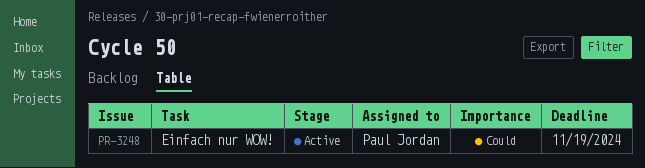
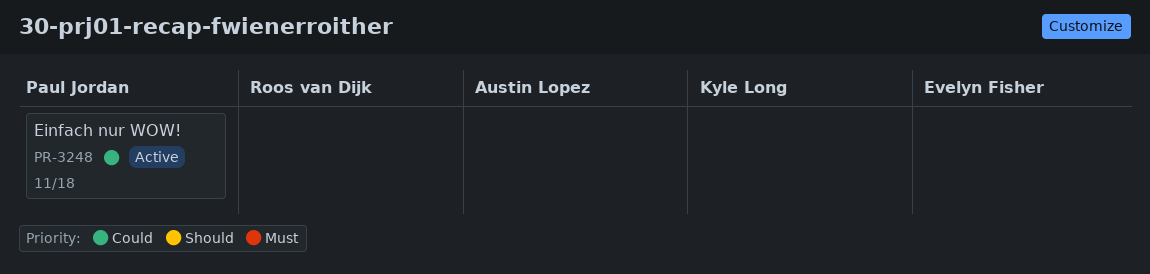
PR-3248, due: Nov 19 -> Nov 18

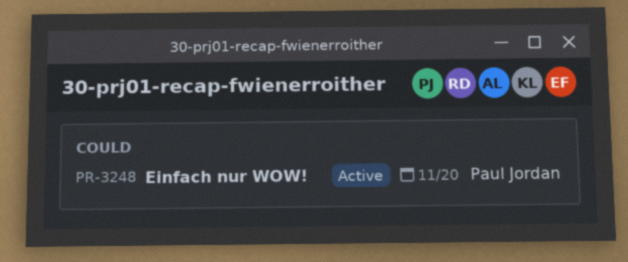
PR-3248, due: Nov 18 -> Nov 20

